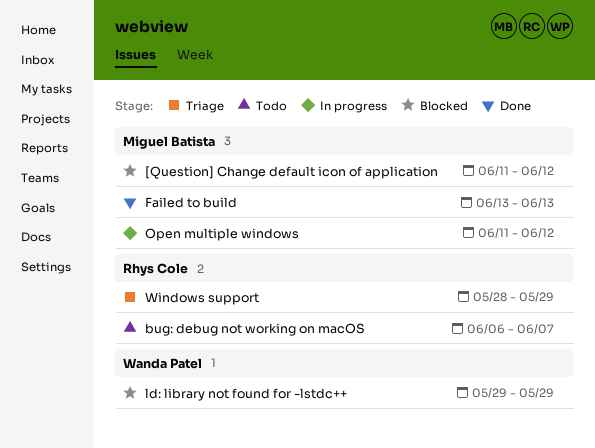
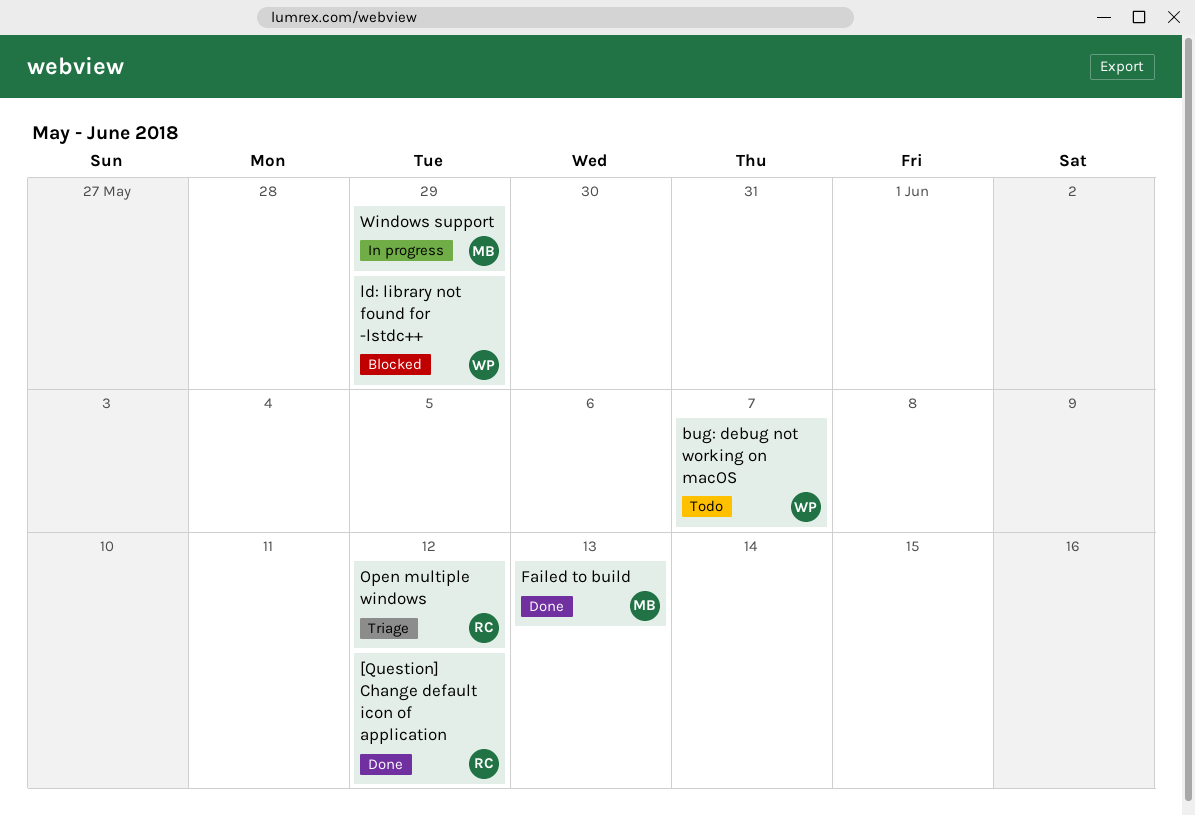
[Question] Change default icon of application, status: Blocked -> Done
[Question] Change default icon of application, owner: Miguel Batista -> Rhys Cole
bug: debug not working on macOS, owner: Rhys Cole -> Wanda Patel
Open multiple windows, status: In progress -> Triage
Open multiple windows, owner: Miguel Batista -> Rhys Cole
Windows support, status: Triage -> In progress
Windows support, owner: Rhys Cole -> Miguel Batista

